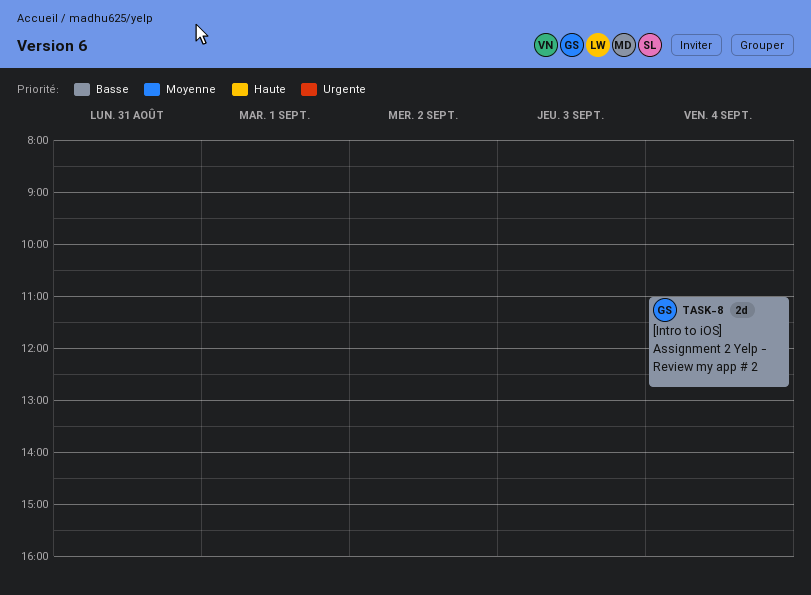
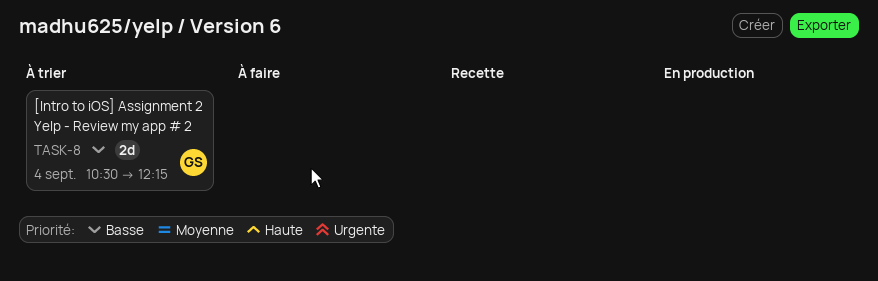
TASK-8, begins: 11:00 -> 10:30
TASK-8, ends: 12:45 -> 12:15

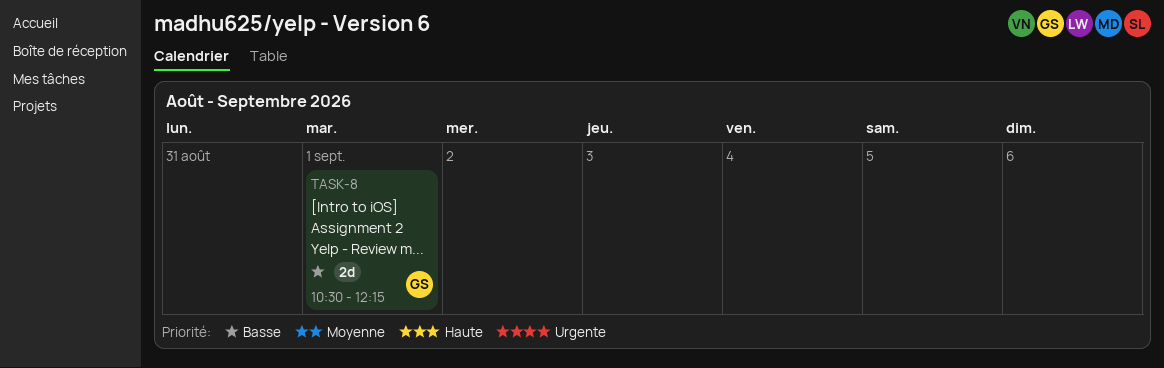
TASK-8, day: Sep 4 -> Sep 1

